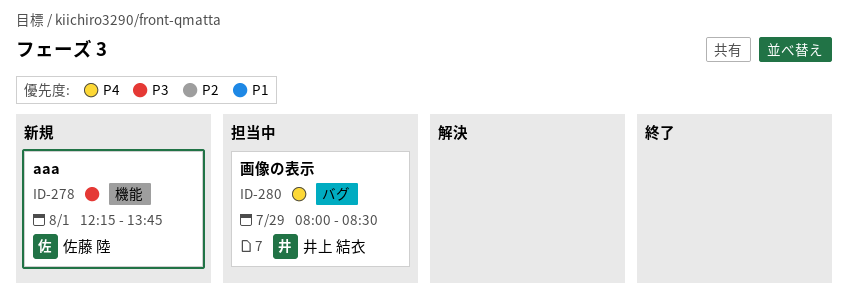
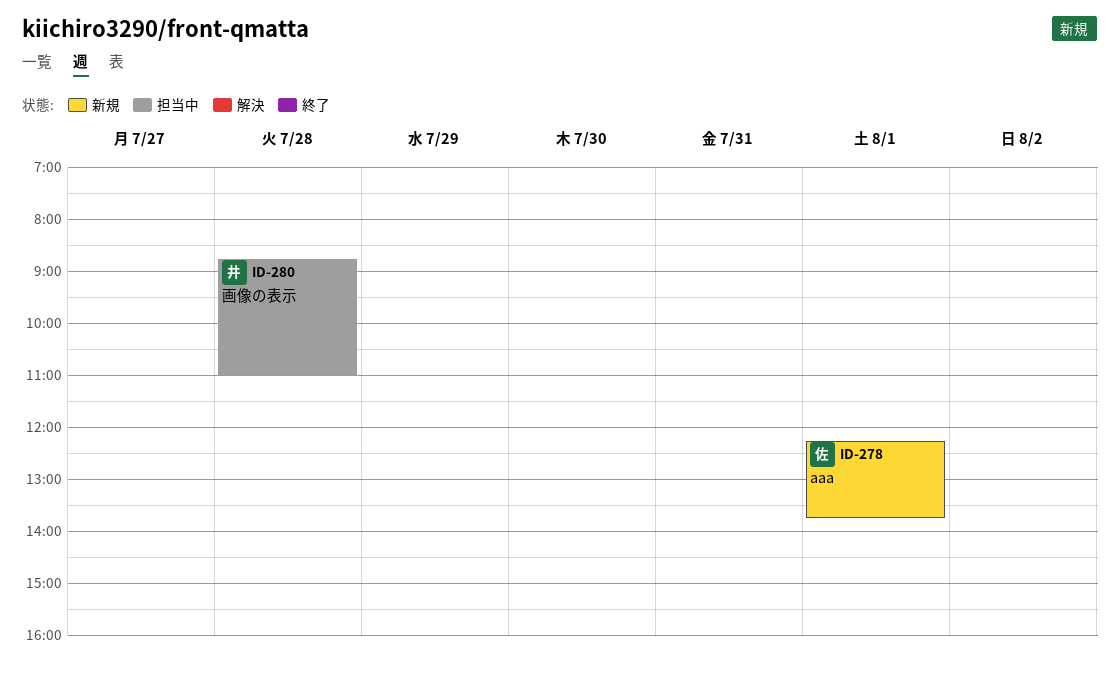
ID-280, day: Jul 29 -> Jul 28
ID-280, begins: 08:00 -> 08:45
ID-280, ends: 08:30 -> 11:00

